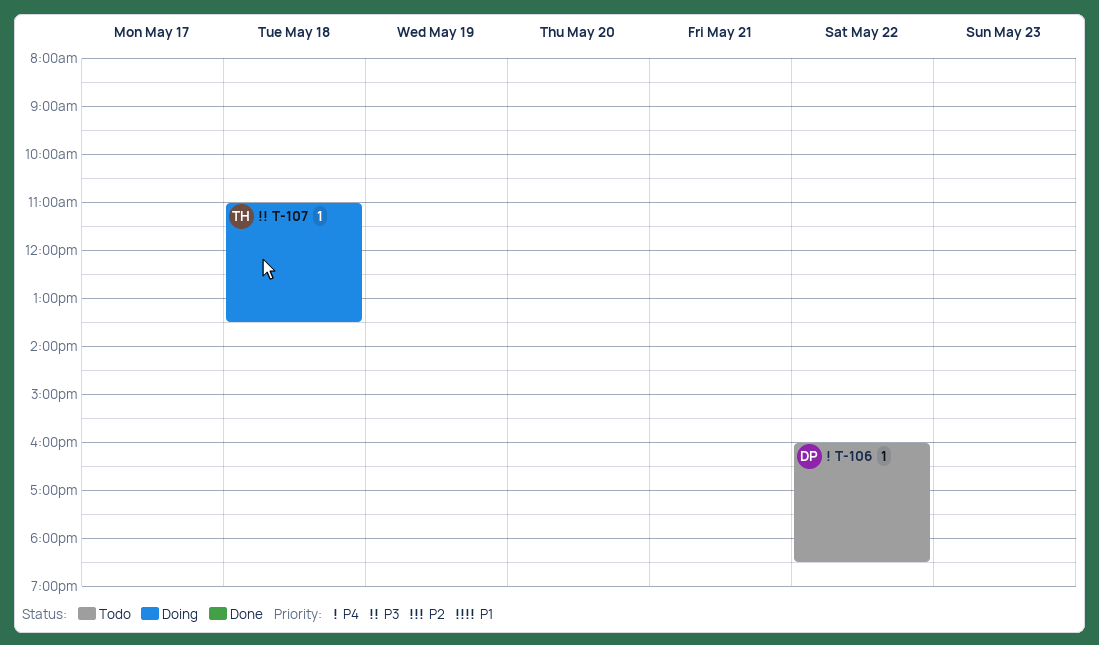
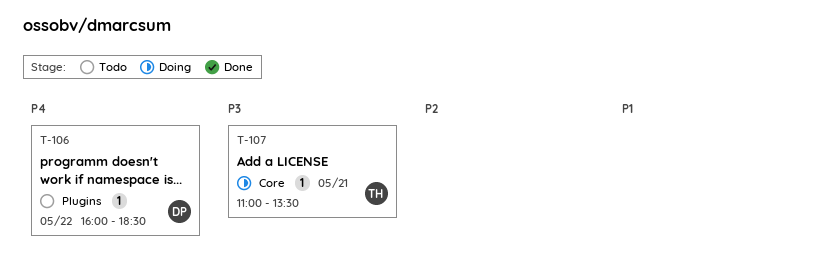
T-107, day: May 18 -> May 21

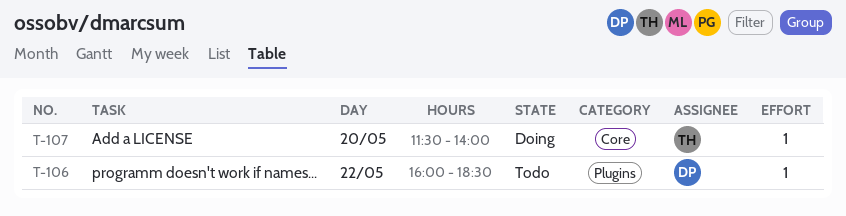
T-107, day: May 21 -> May 20
T-107, begins: 11:00 -> 11:30
T-107, ends: 13:30 -> 14:00

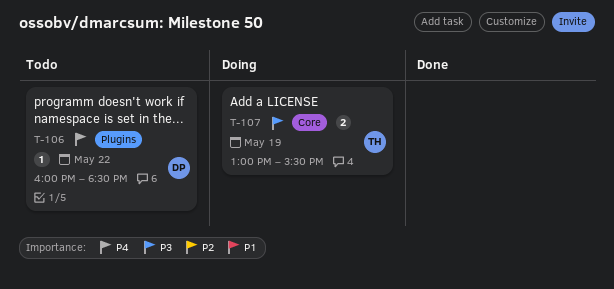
T-107, estimate: 1 -> 2
T-107, day: May 20 -> May 19
T-107, begins: 11:30 -> 13:00
T-107, ends: 14:00 -> 15:30

